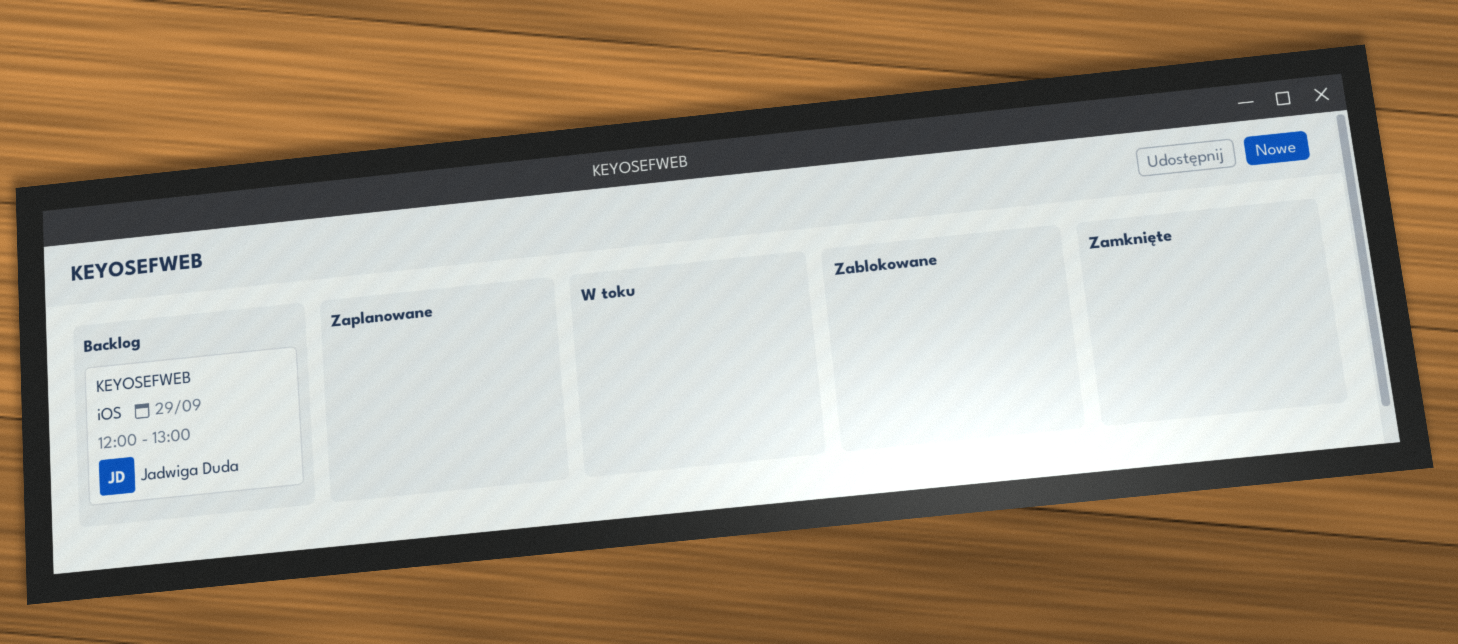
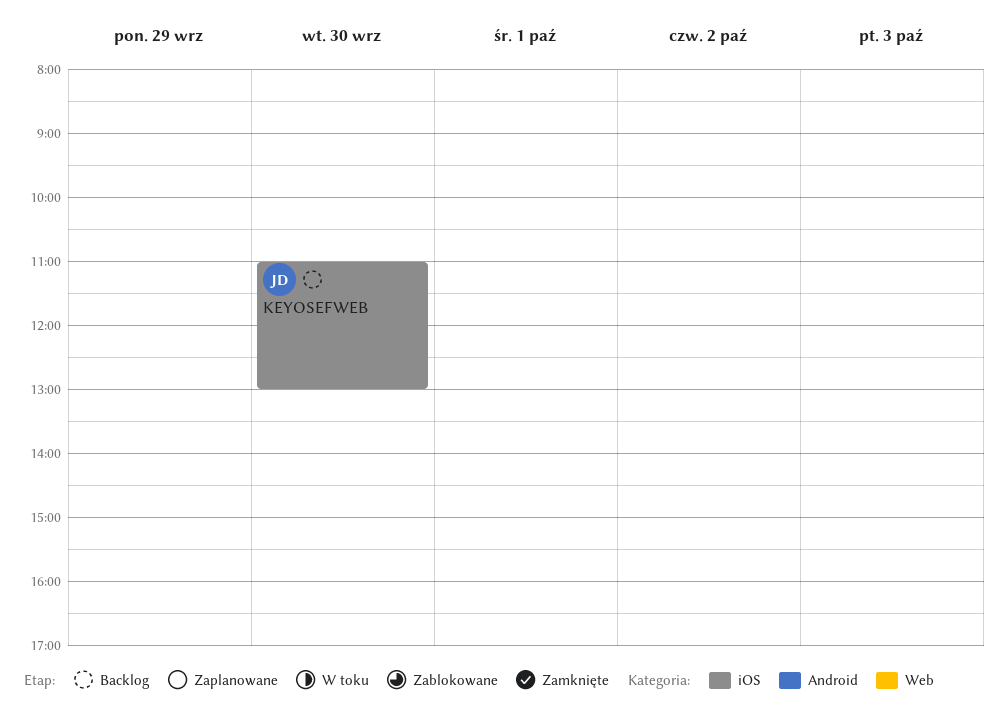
KEYOSEFWEB, day: Sep 29 -> Sep 30
KEYOSEFWEB, begins: 12:00 -> 11:00

